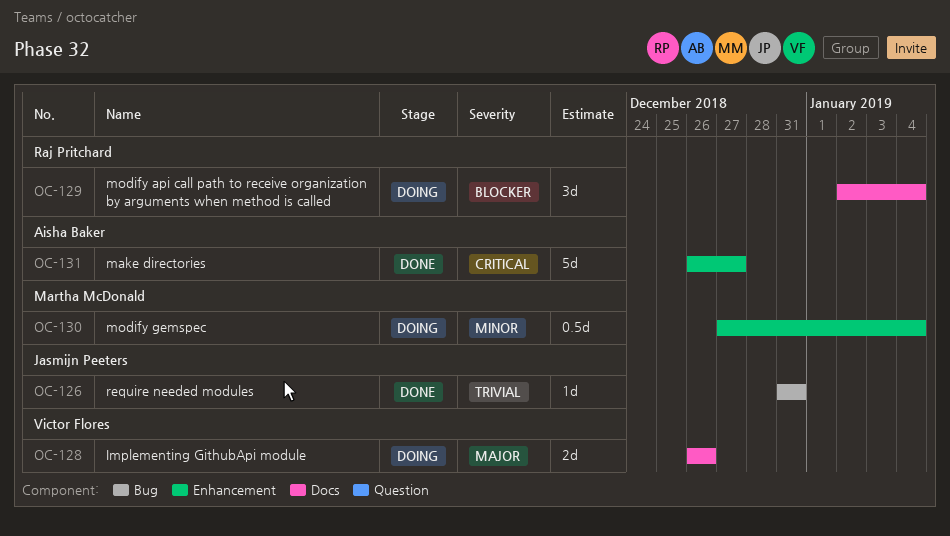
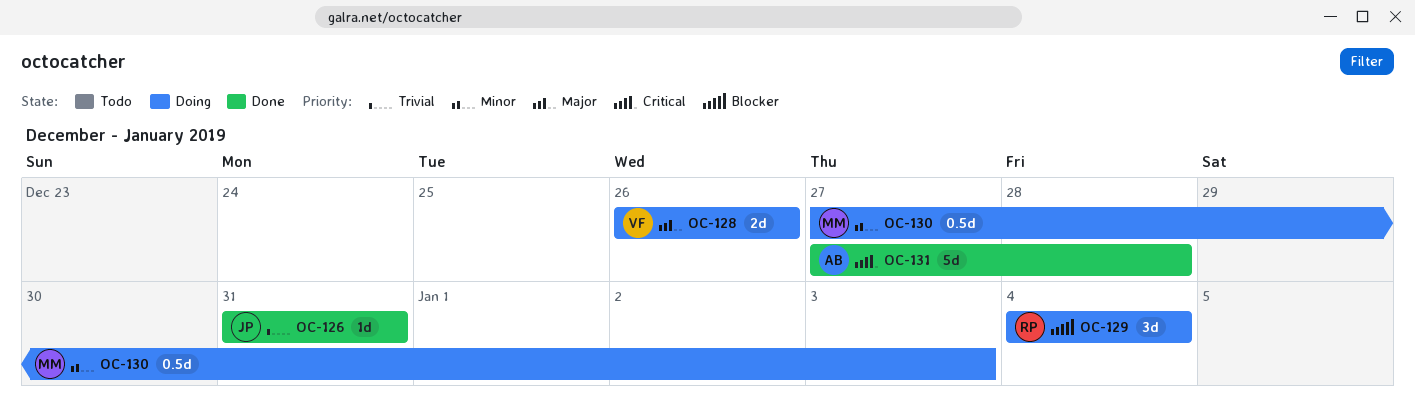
OC-129, start: Jan 2 -> Jan 4
OC-130, due: Jan 4 -> Jan 3
OC-131, start: Dec 26 -> Dec 27
OC-131, due: Dec 27 -> Dec 28

